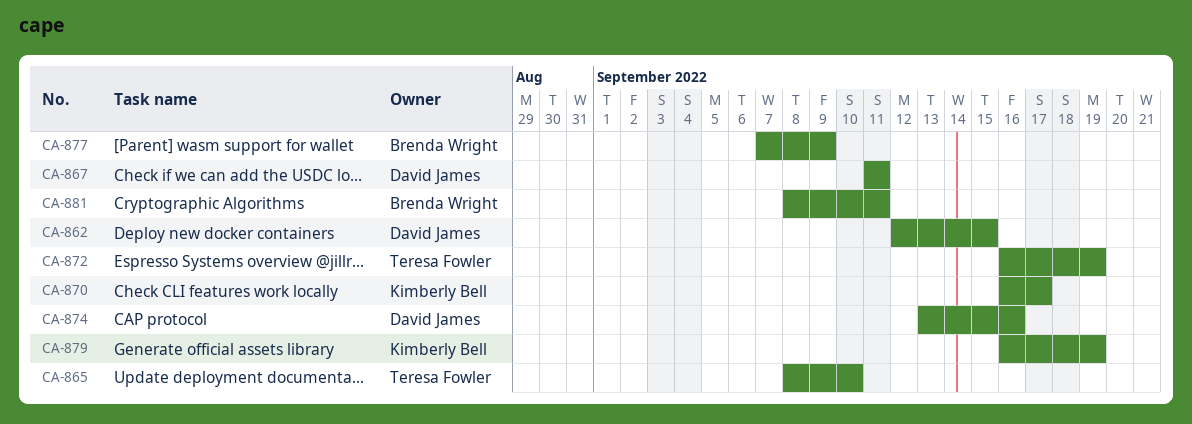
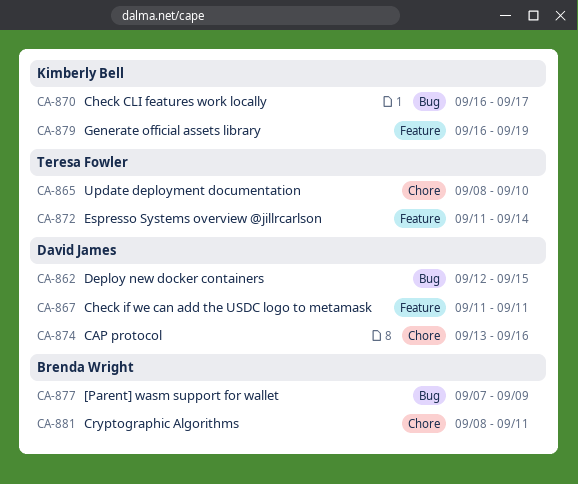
CA-872, start: Sep 16 -> Sep 11
CA-872, due: Sep 19 -> Sep 14

